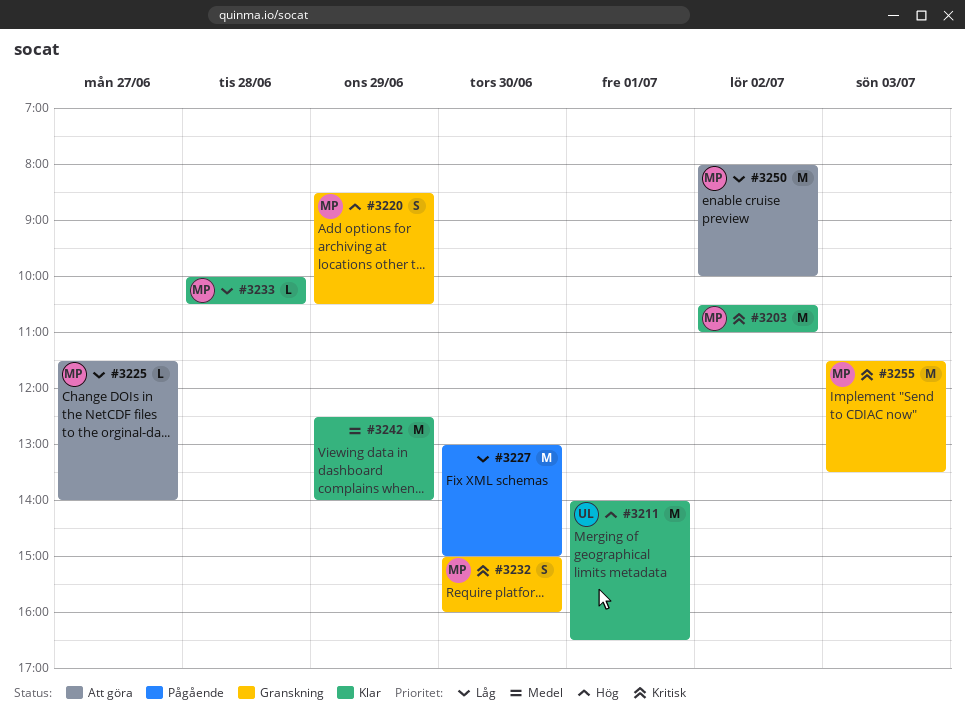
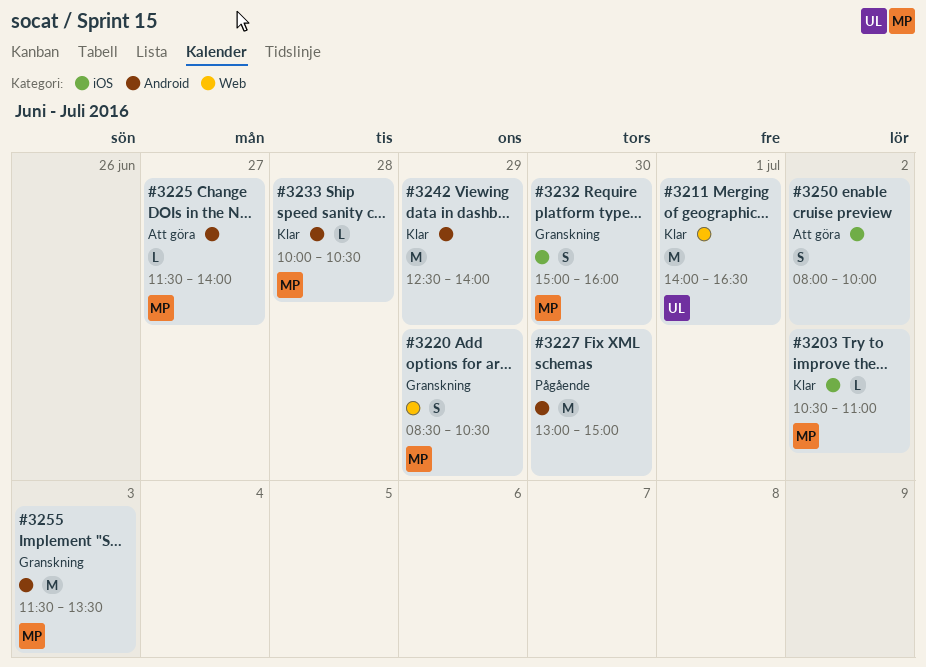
#3203, estimate: M -> L
#3250, owner: MP -> none
#3250, estimate: M -> S

